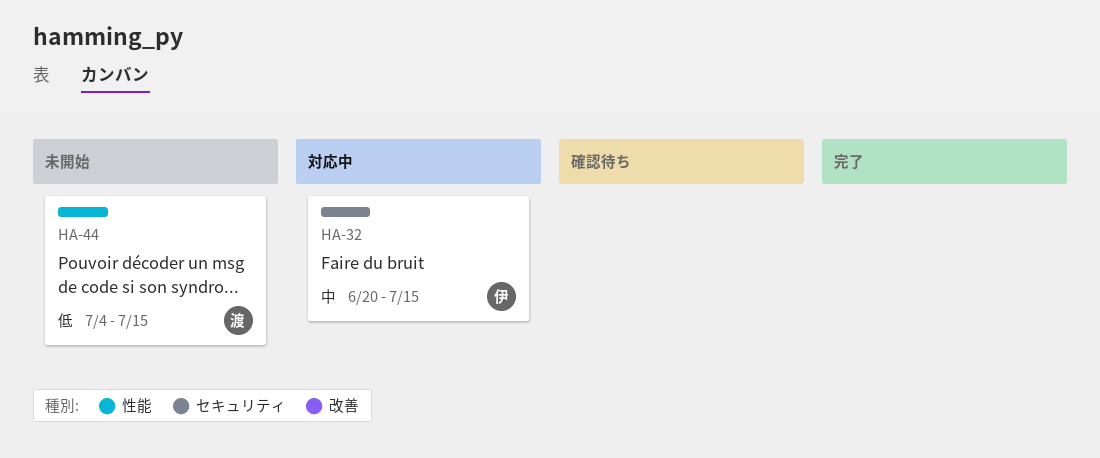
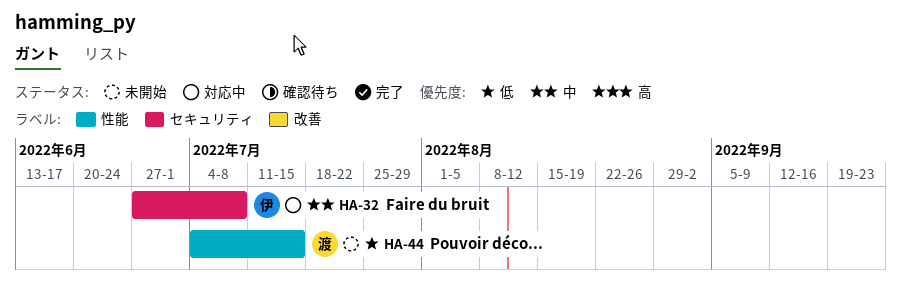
HA-32, start: Jun 20 -> Jun 27
HA-32, due: Jul 15 -> Jul 8

